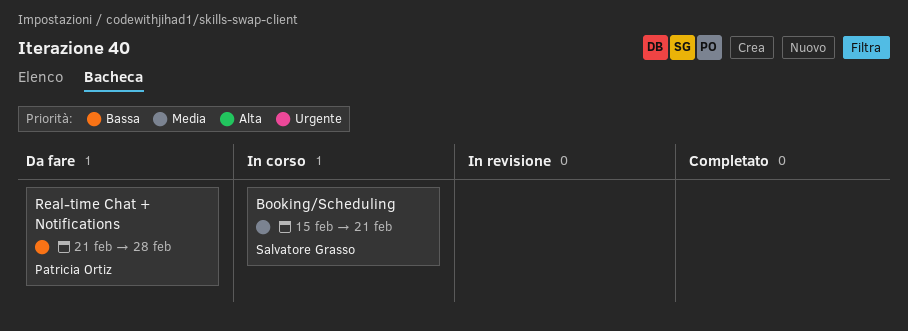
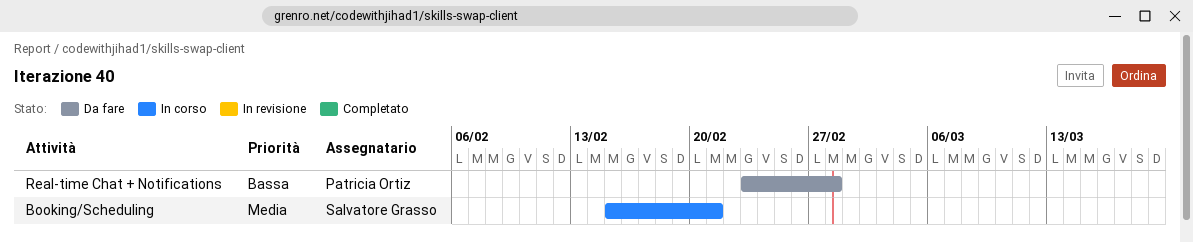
Real-time Chat + Notifications, start: Feb 21 -> Feb 23

